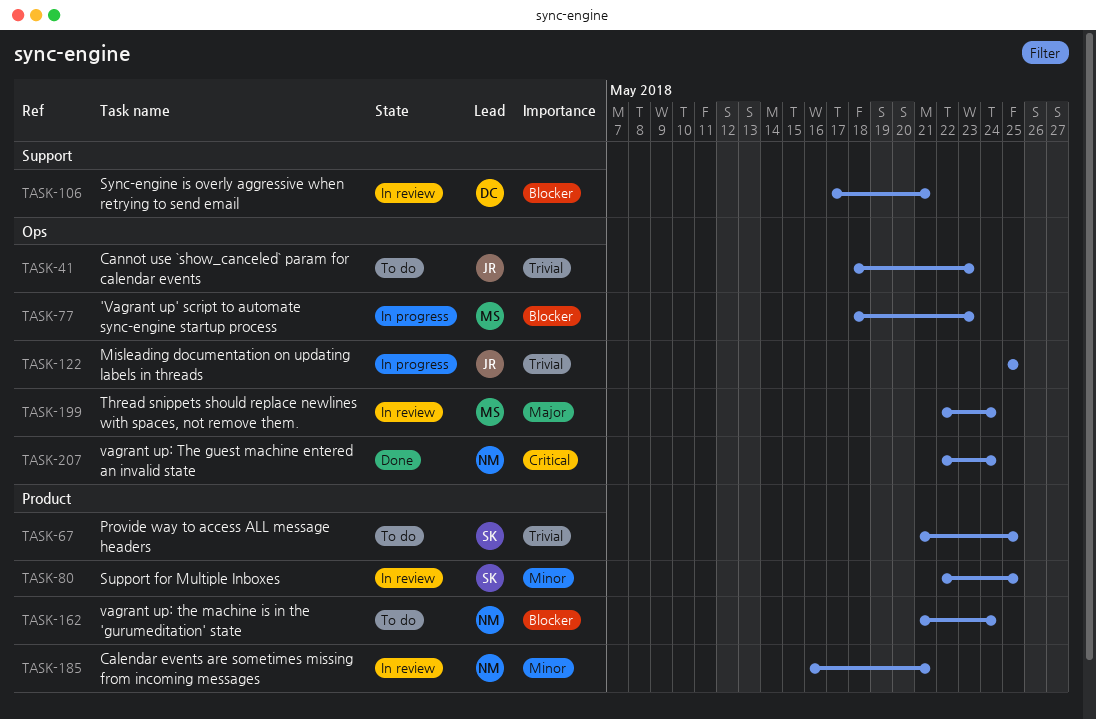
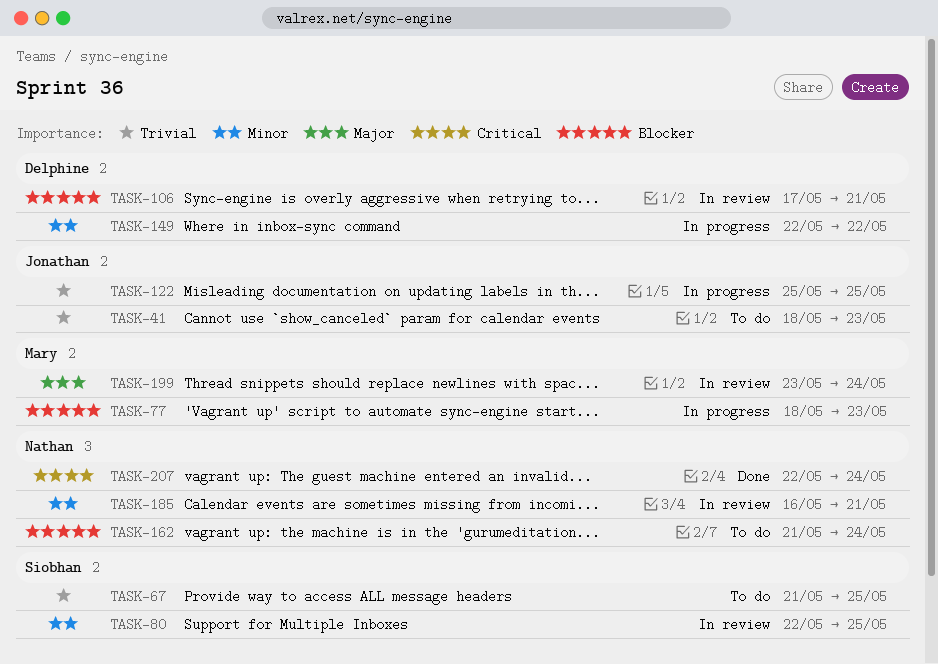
TASK-149: none -> present
TASK-199, start: May 22 -> May 23

